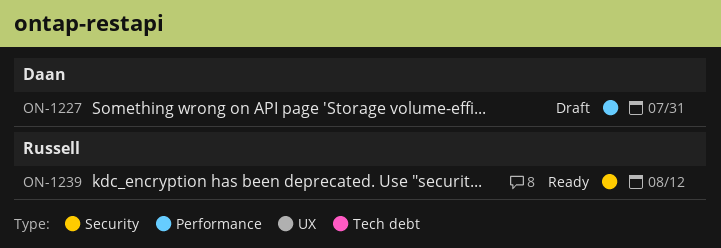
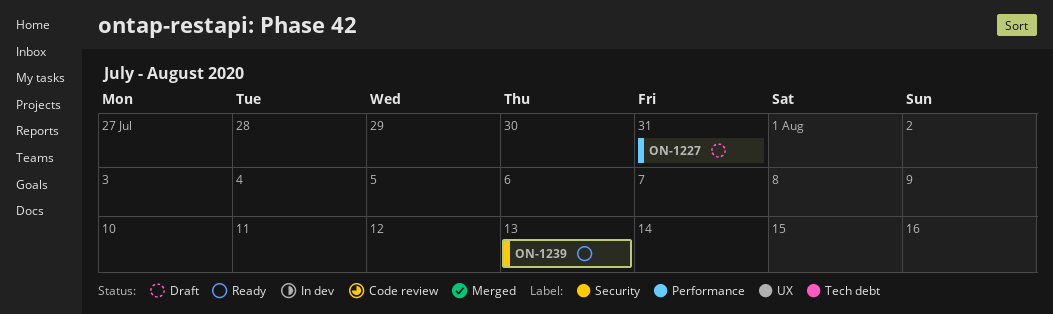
ON-1239, due: Aug 12 -> Aug 13

